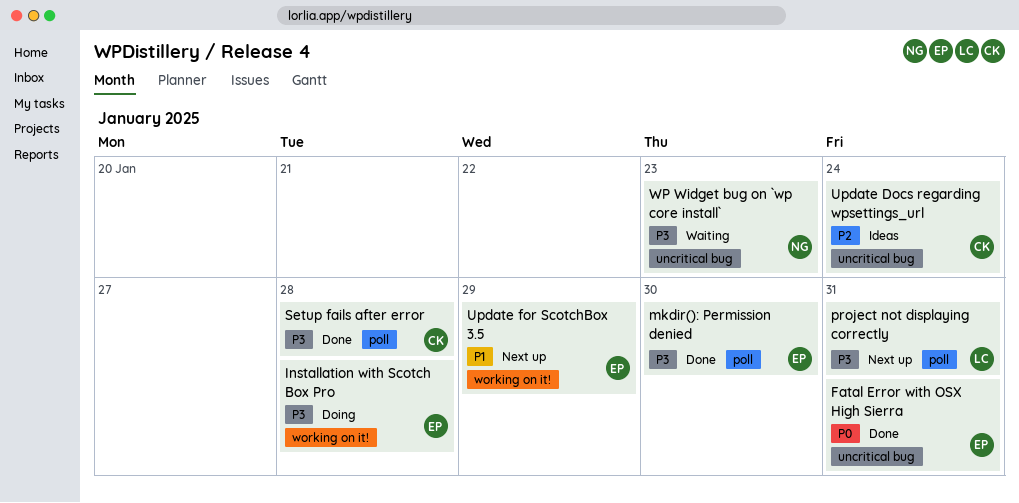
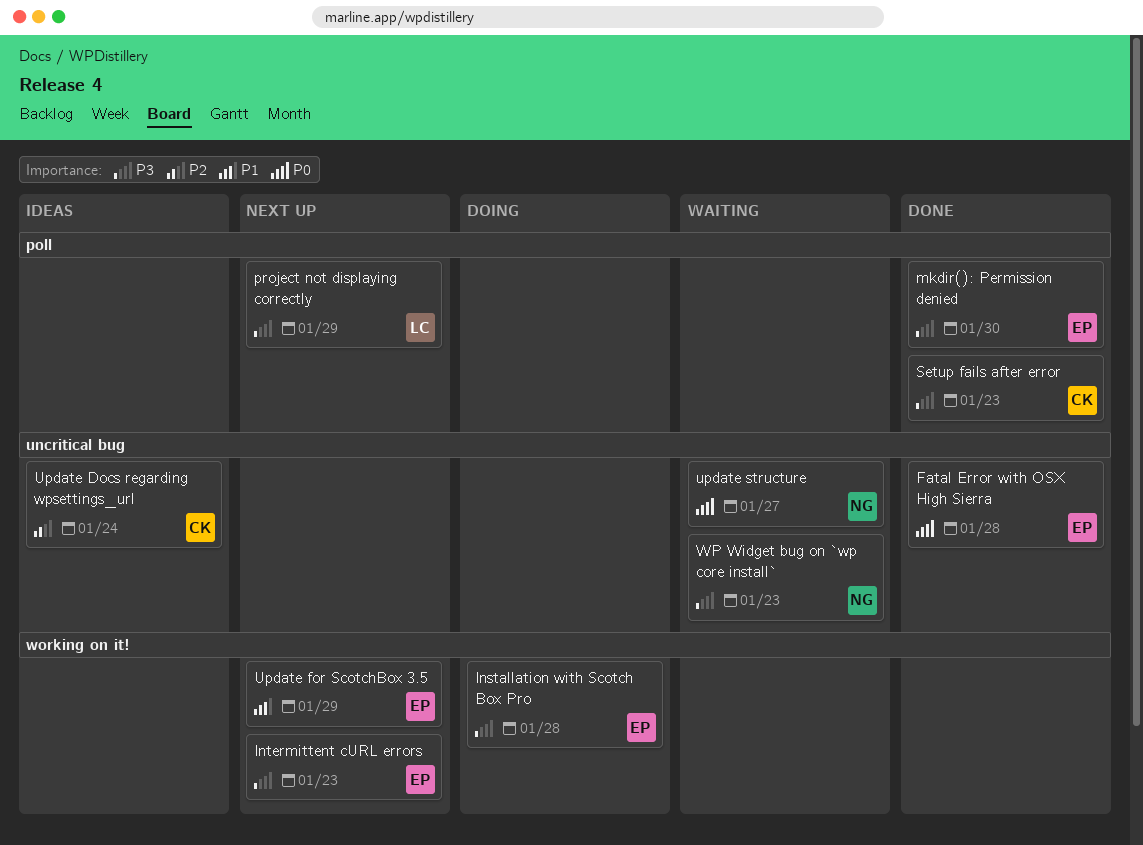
Fatal Error with OSX High Sierra, due: Jan 31 -> Jan 28
Intermittent cURL errors: none -> present
project not displaying correctly, due: Jan 31 -> Jan 29
Setup fails after error, due: Jan 28 -> Jan 23
update structure: none -> present

